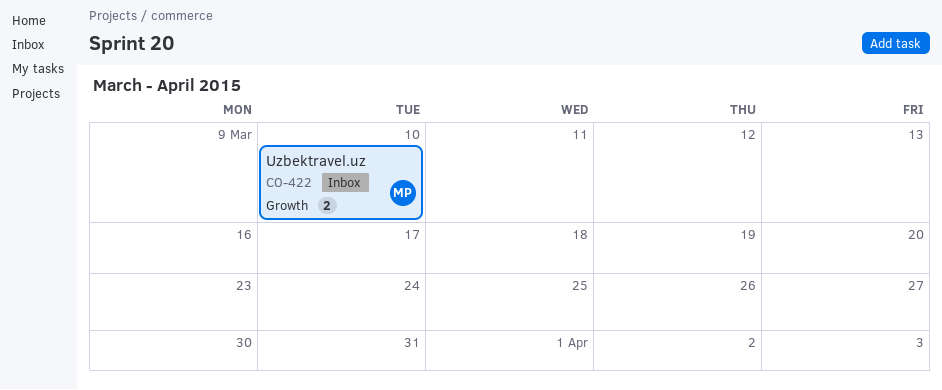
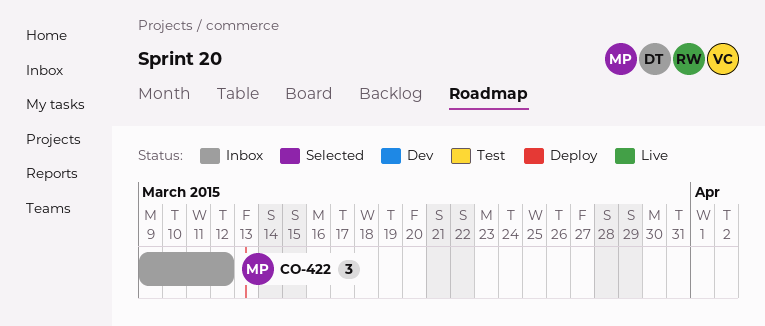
CO-422, estimate: 2 -> 3
CO-422, due: Mar 10 -> Mar 12

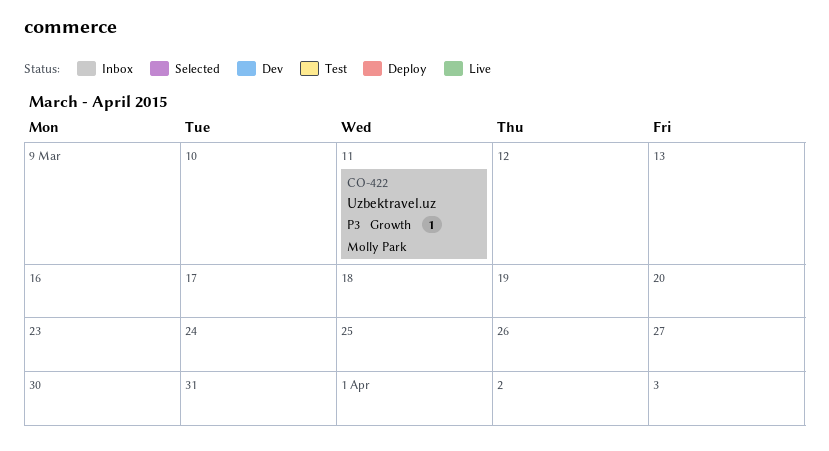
CO-422, estimate: 3 -> 1
CO-422, due: Mar 12 -> Mar 11

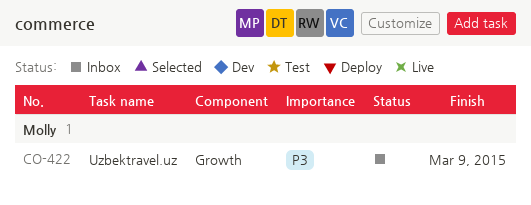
CO-422, due: Mar 11 -> Mar 9

